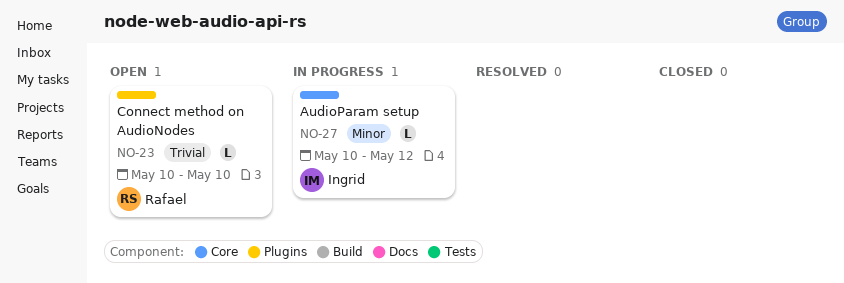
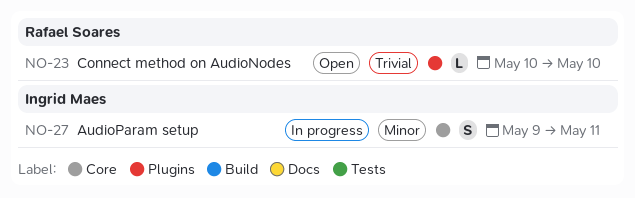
NO-27, estimate: L -> S
NO-27, start: May 10 -> May 9
NO-27, due: May 12 -> May 11

